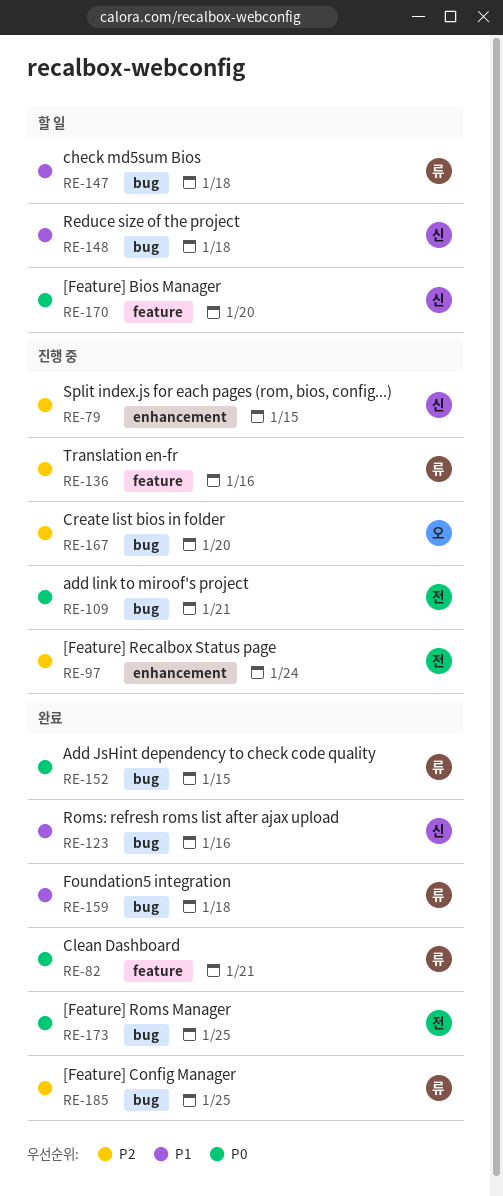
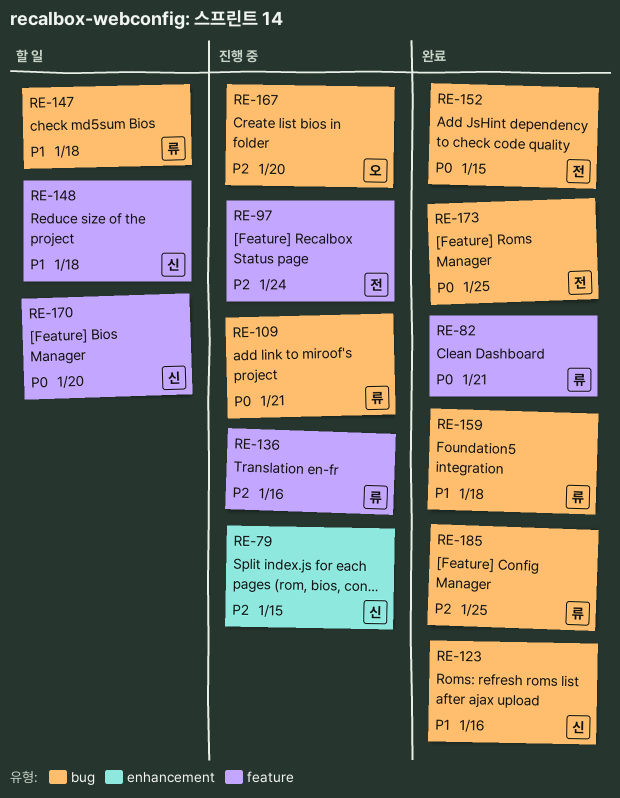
RE-97, label: enhancement -> feature
RE-109, owner: 전 -> 류
RE-148, label: bug -> feature
RE-152, owner: 류 -> 전

